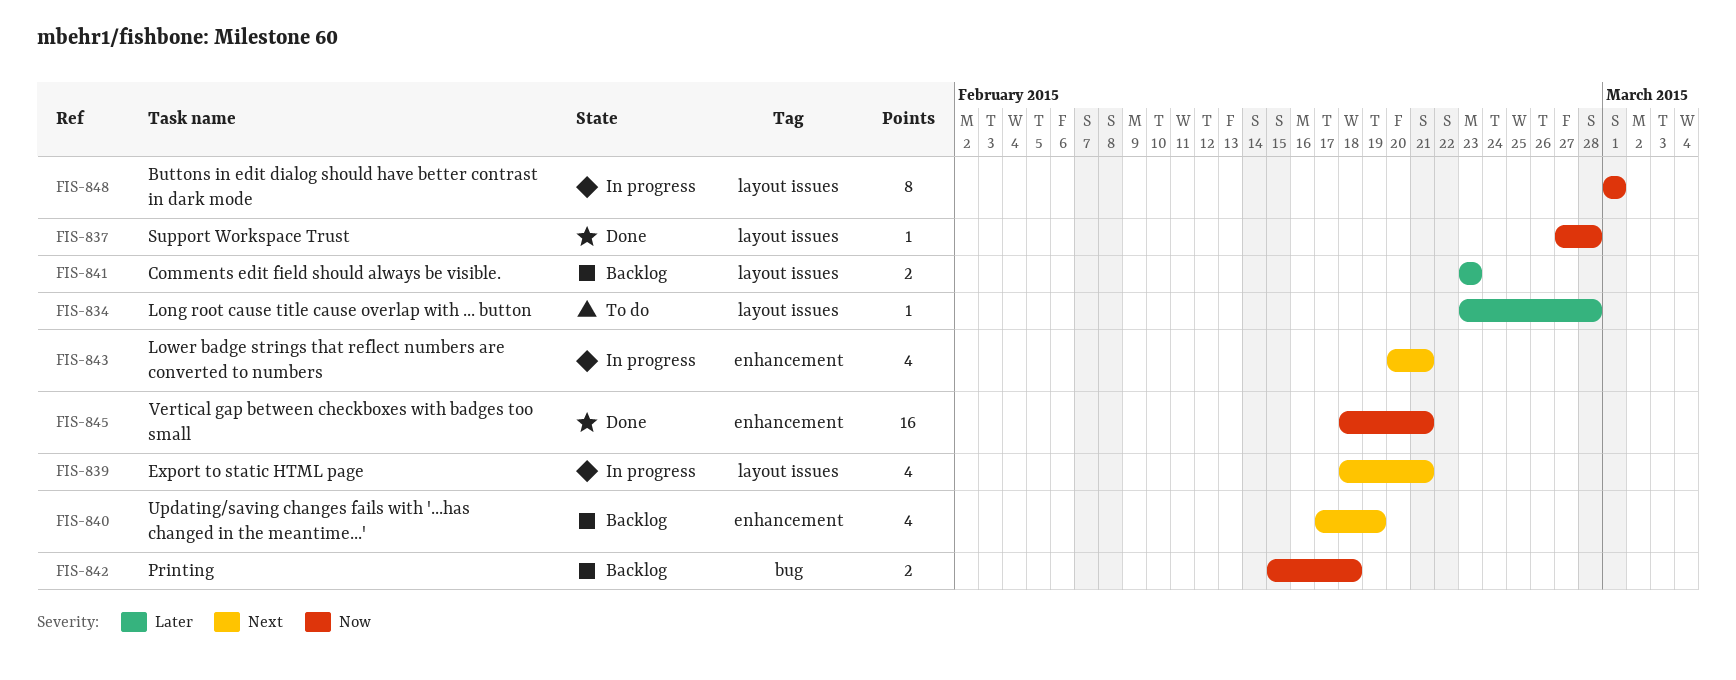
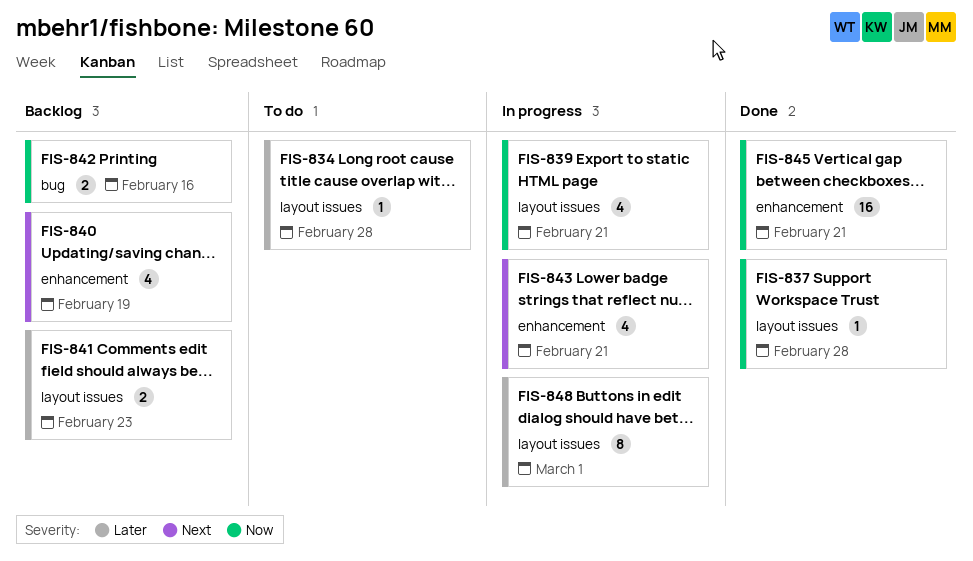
FIS-839, priority: Next -> Now
FIS-842, due: Feb 18 -> Feb 16
FIS-848, priority: Now -> Later

